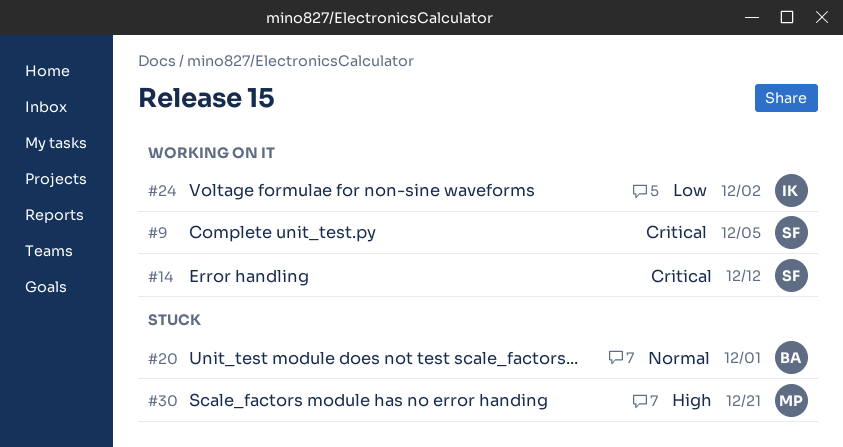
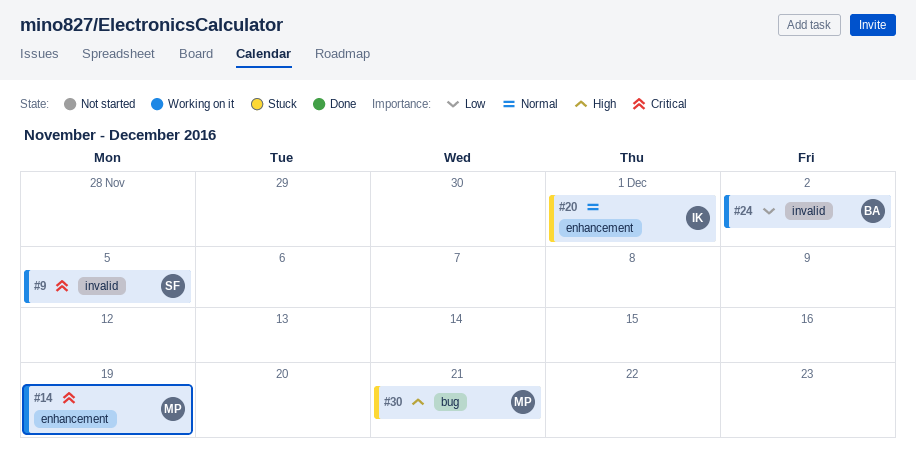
#14, owner: SF -> MP
#14, due: Dec 12 -> Dec 19
#20, owner: BA -> IK
#24, owner: IK -> BA

